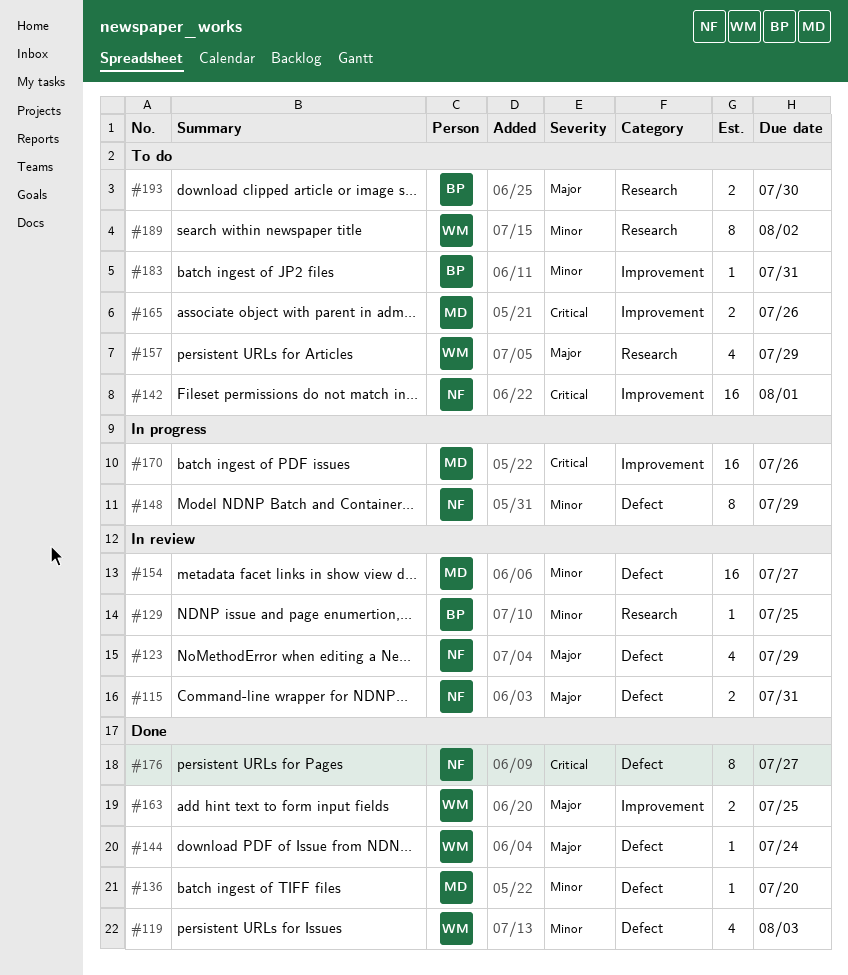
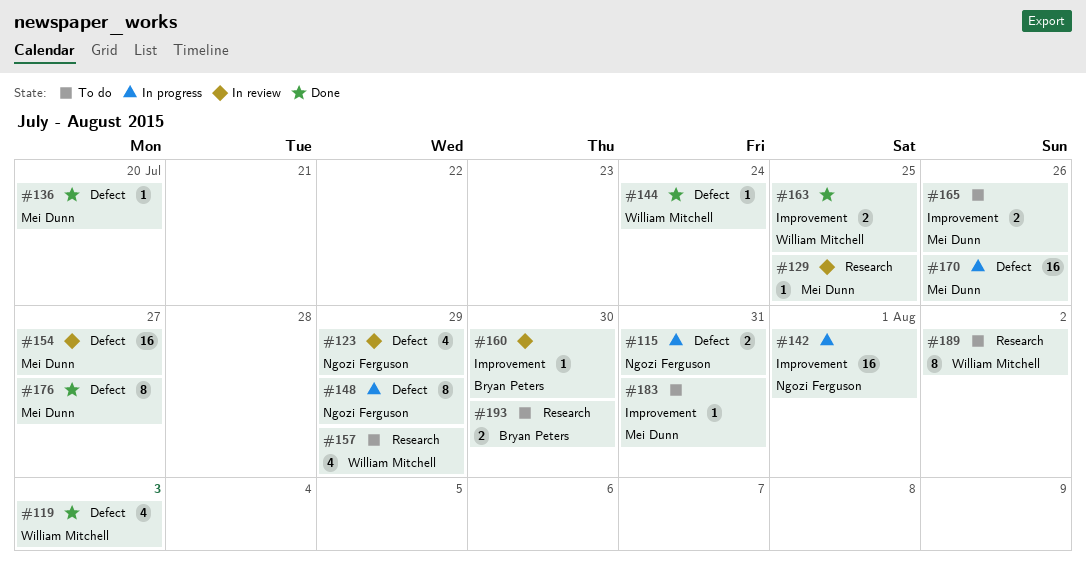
#115, status: In review -> In progress
#129, owner: Bryan Peters -> Mei Dunn
#142, status: To do -> In progress
#160: none -> present
#170, label: Improvement -> Defect
#176, owner: Ngozi Ferguson -> Mei Dunn
#183, owner: Bryan Peters -> Mei Dunn

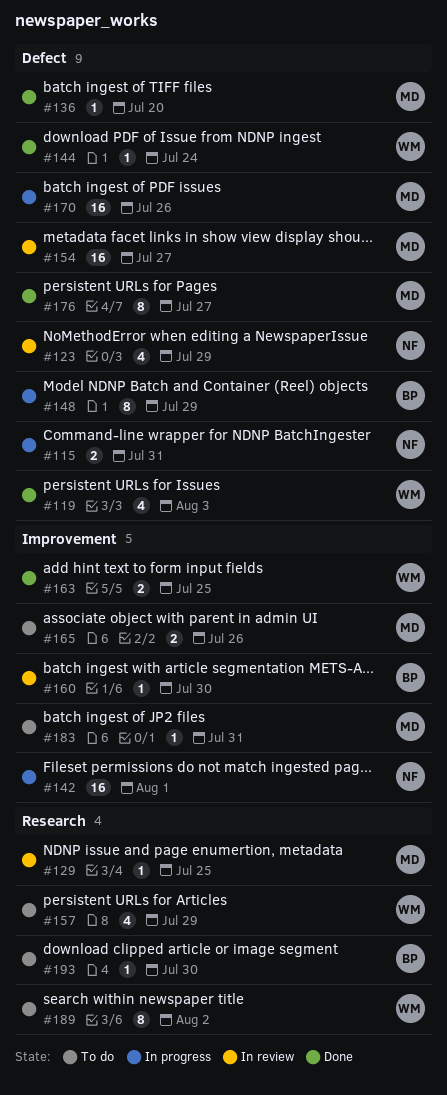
#148, owner: Ngozi Ferguson -> Bryan Peters
#193, estimate: 2 -> 1

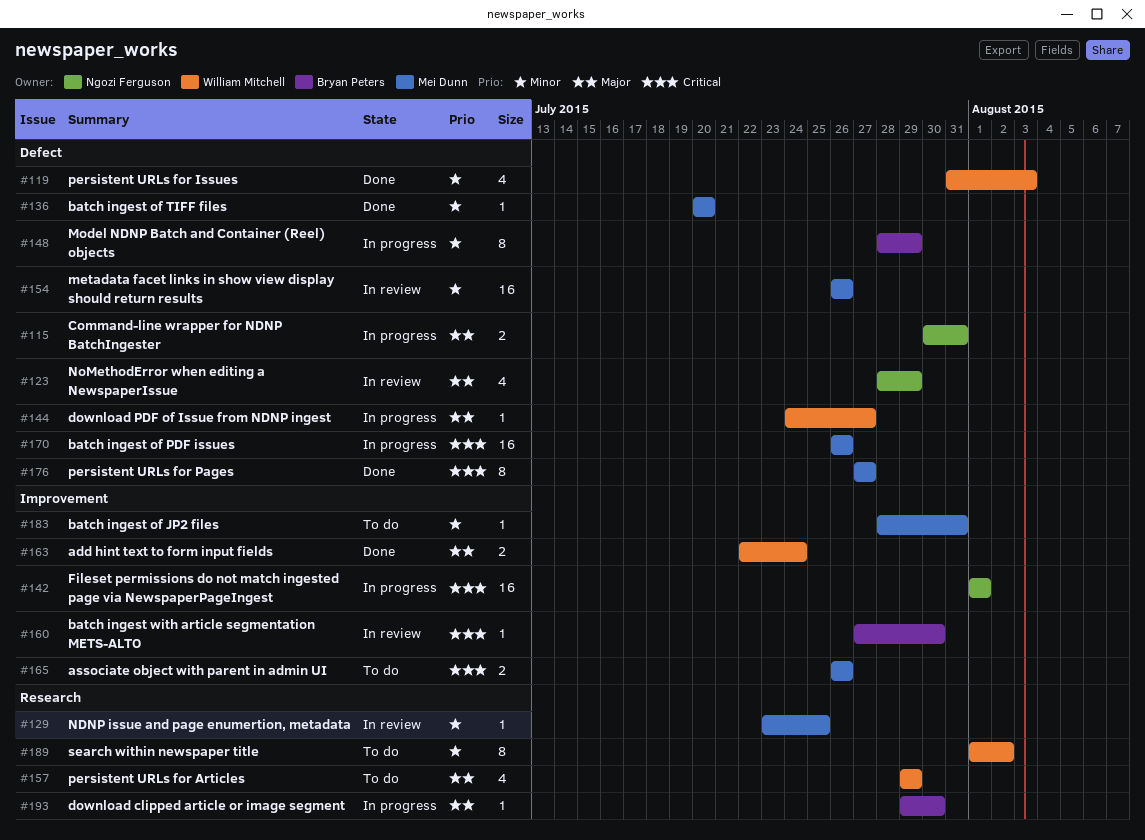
#144, status: Done -> In progress
#144, due: Jul 24 -> Jul 27
#154, due: Jul 27 -> Jul 26
#163, due: Jul 25 -> Jul 24
#193, status: To do -> In progress

